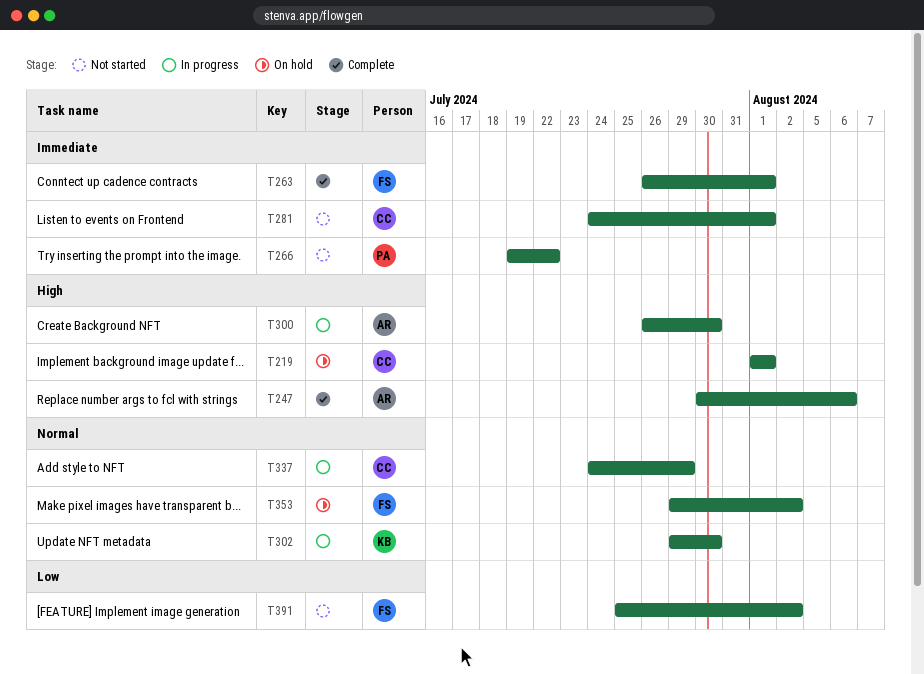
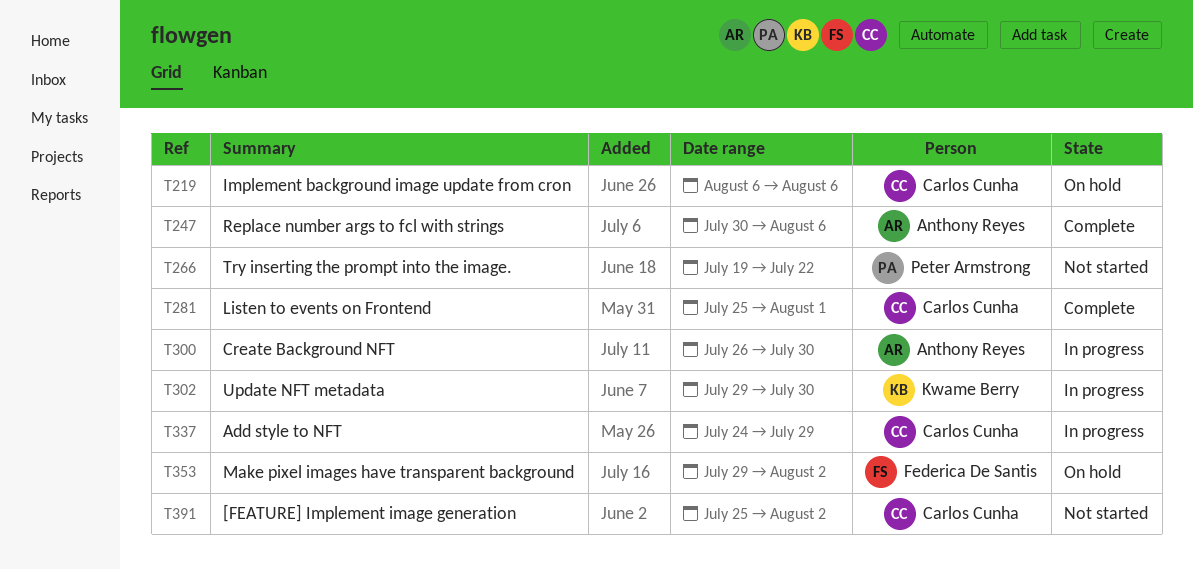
T219, start: Aug 1 -> Aug 6
T219, due: Aug 1 -> Aug 6
T263: present -> none
T281, status: Not started -> Complete
T281, start: Jul 24 -> Jul 25
T391, owner: Federica De Santis -> Carlos Cunha

